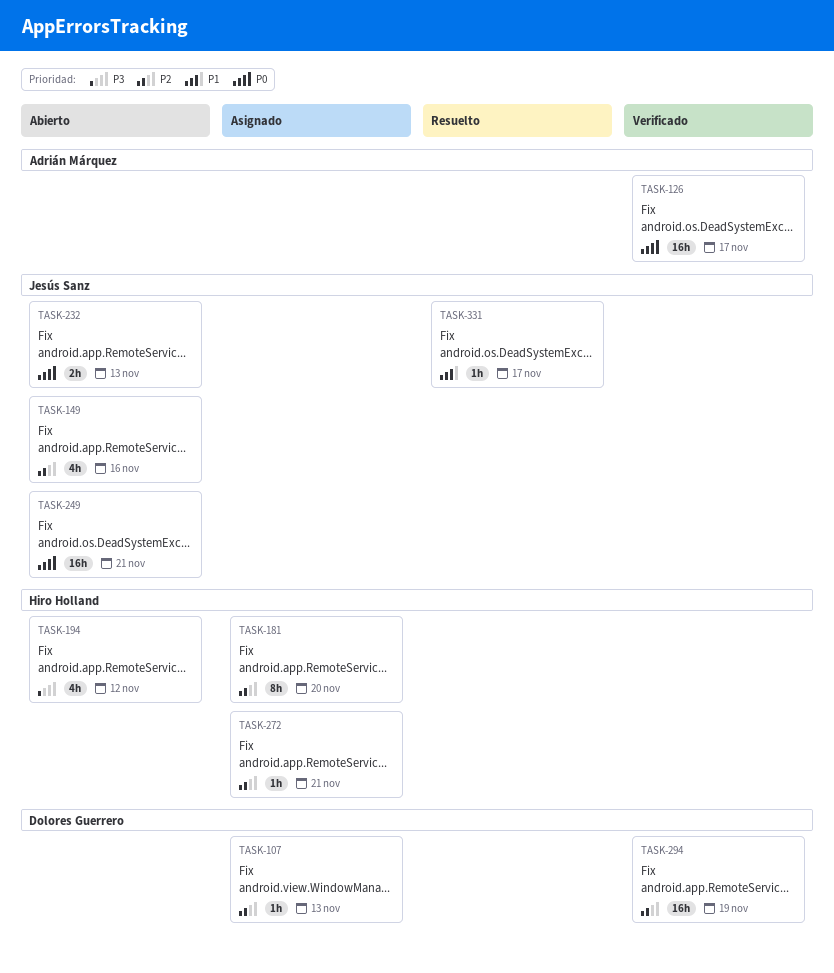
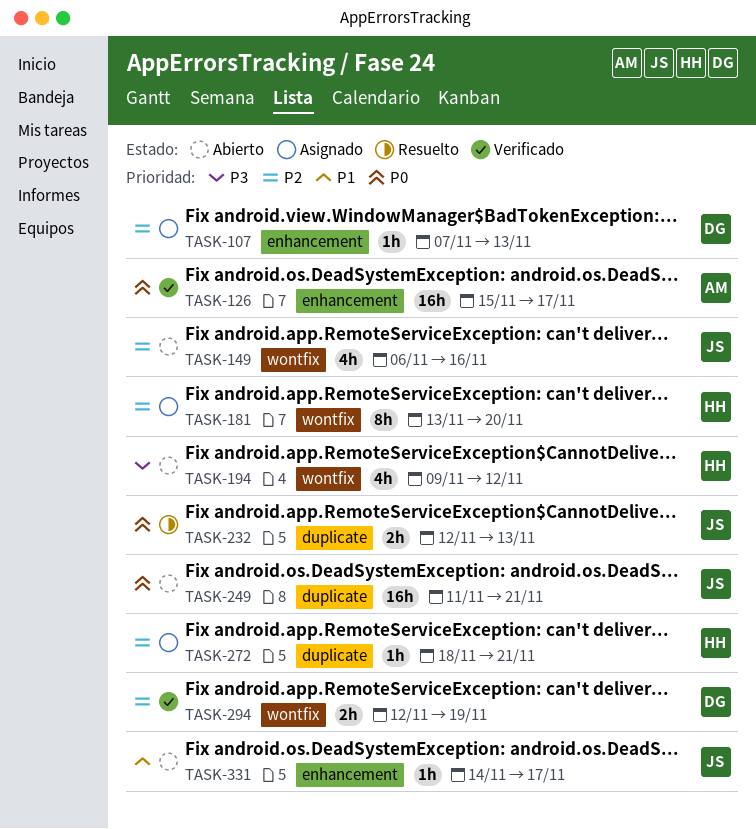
TASK-232, status: Abierto -> Resuelto
TASK-294, estimate: 16h -> 2h
TASK-331, status: Resuelto -> Abierto

